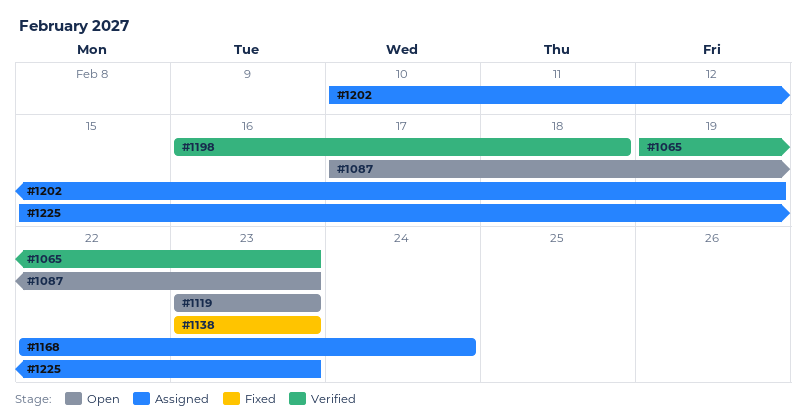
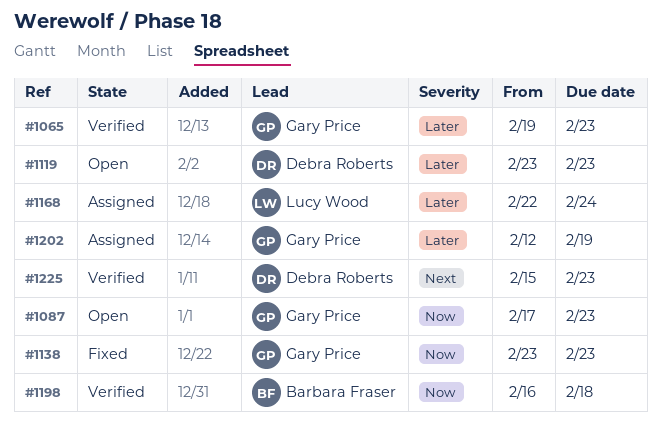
#1202, start: Feb 10 -> Feb 12
#1225, status: Assigned -> Verified

